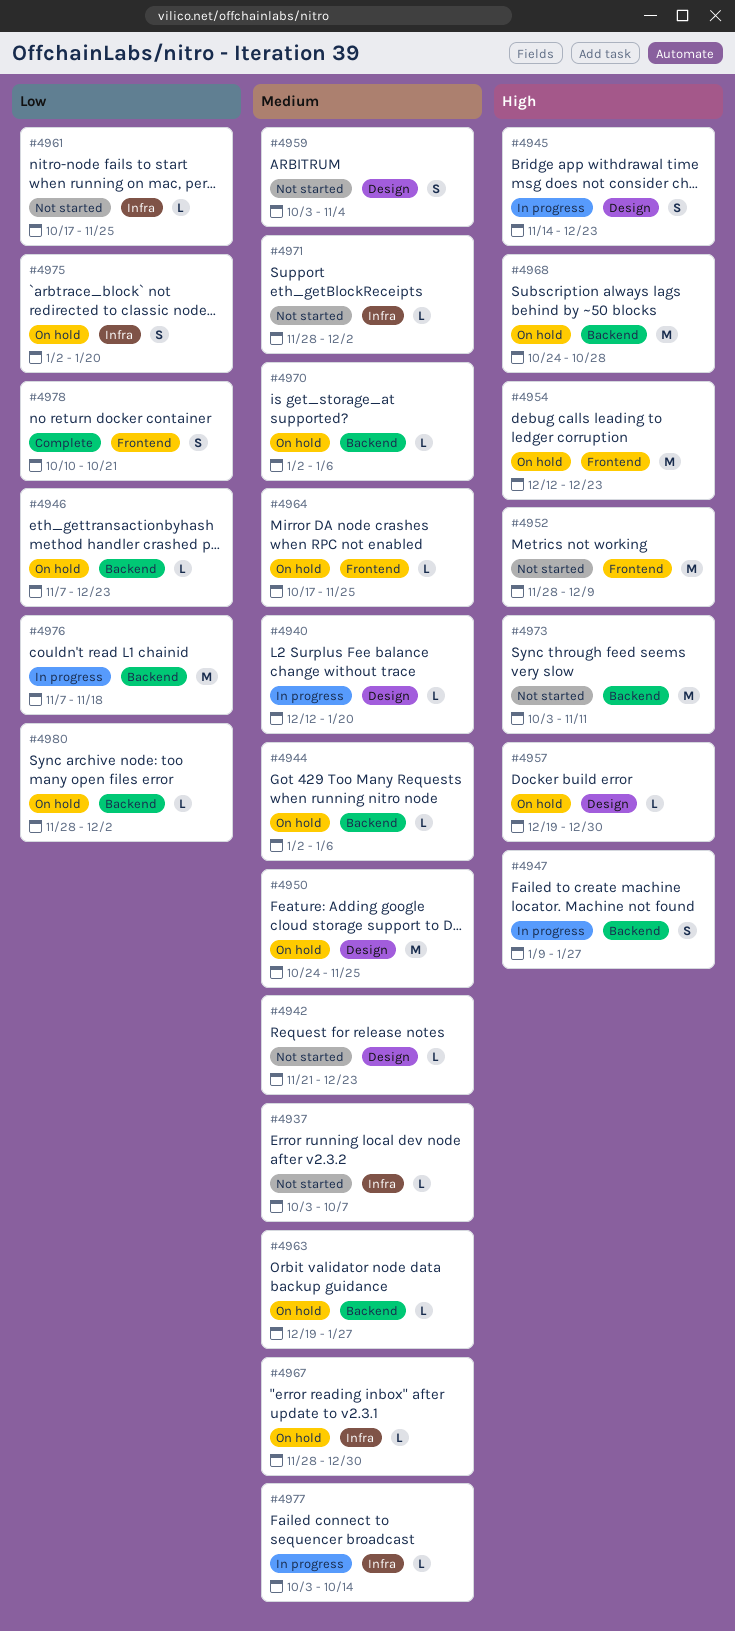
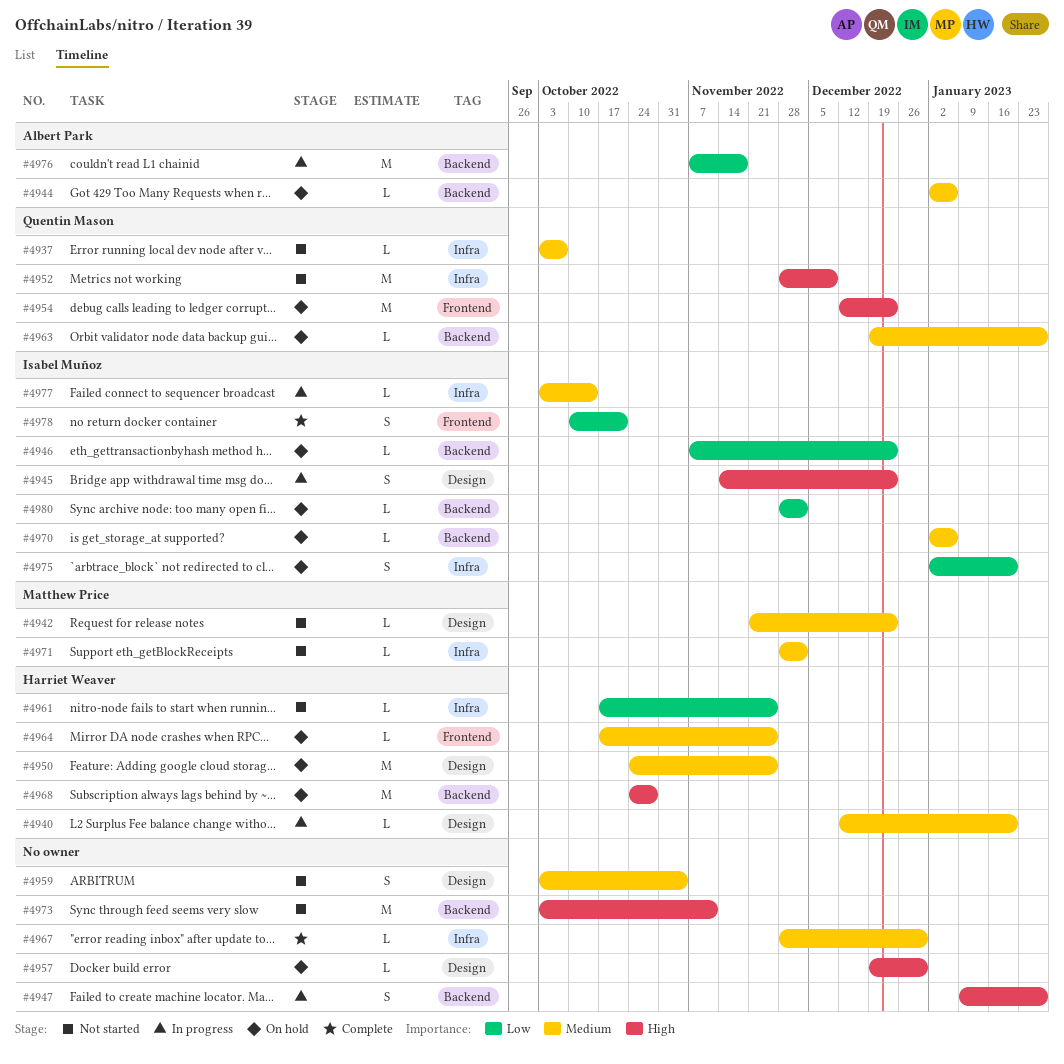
#4952, label: Frontend -> Infra
#4967, status: On hold -> Complete

